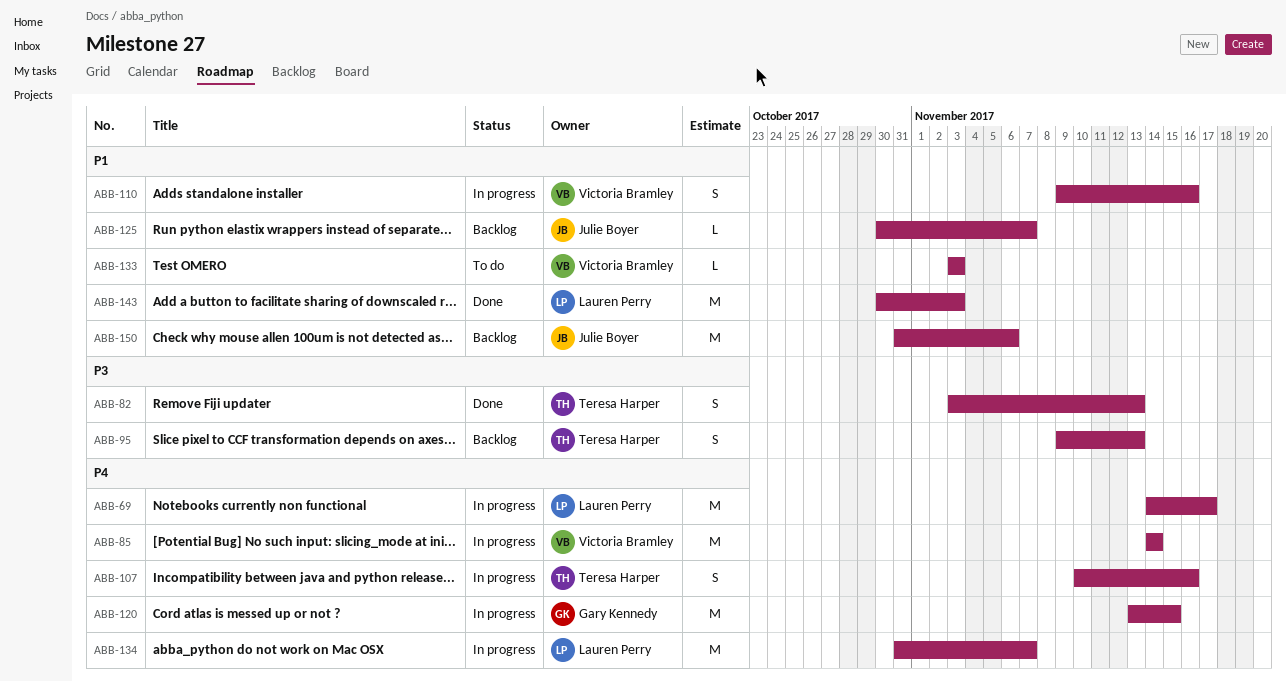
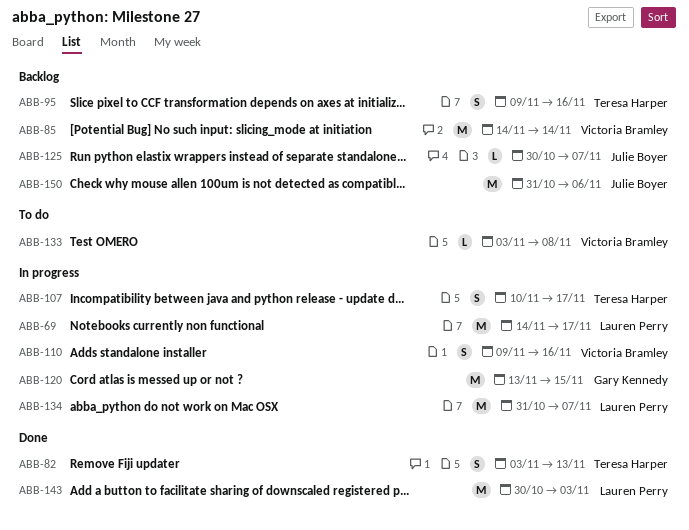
ABB-85, status: In progress -> Backlog
ABB-95, due: Nov 13 -> Nov 16
ABB-107, due: Nov 16 -> Nov 17
ABB-133, due: Nov 3 -> Nov 8

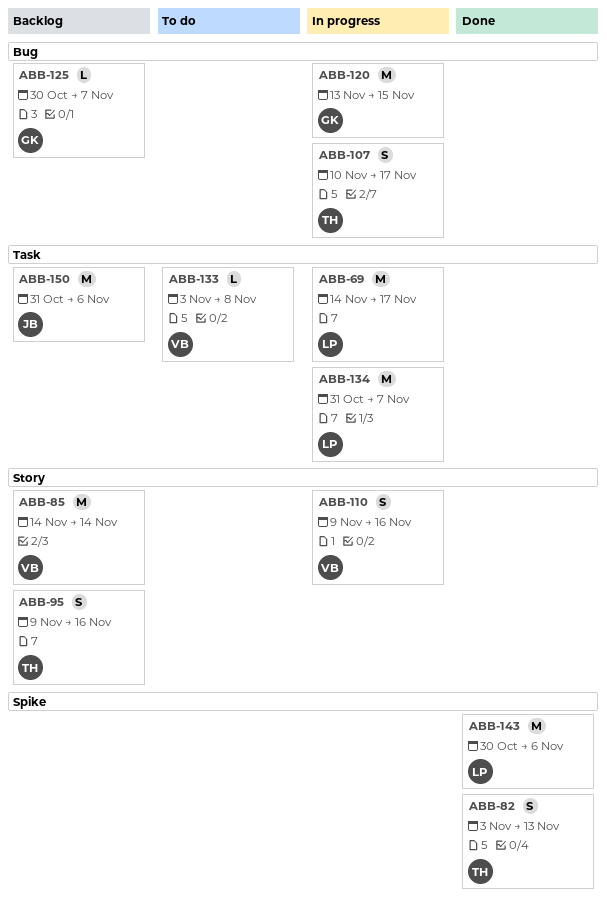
ABB-125, owner: Julie Boyer -> Gary Kennedy
ABB-143, due: Nov 3 -> Nov 6

